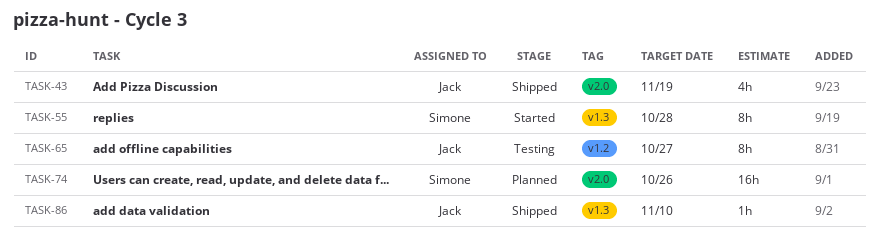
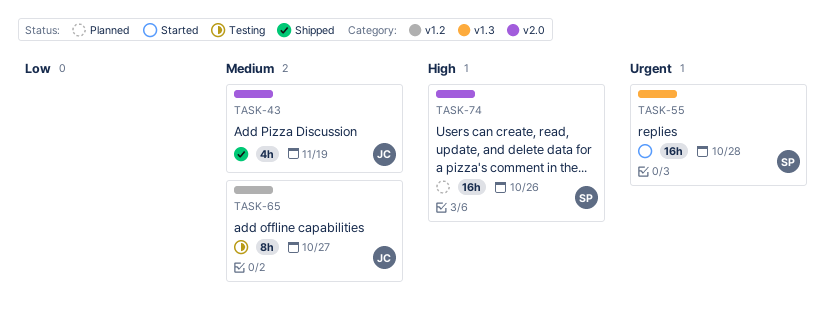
TASK-55, estimate: 8h -> 16h
TASK-86: present -> none

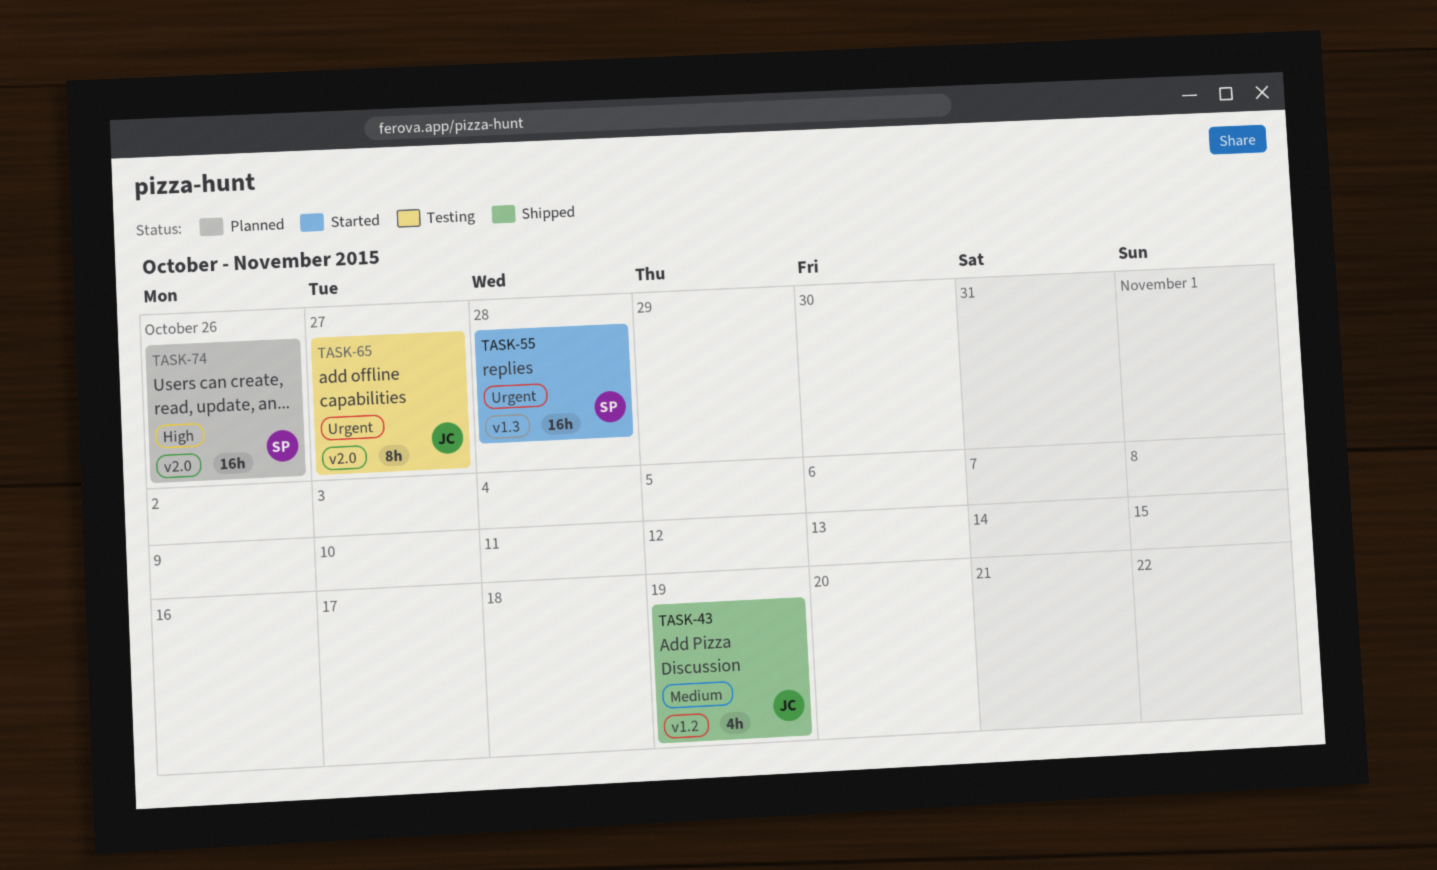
TASK-43, label: v2.0 -> v1.2
TASK-65, priority: Medium -> Urgent
TASK-65, label: v1.2 -> v2.0

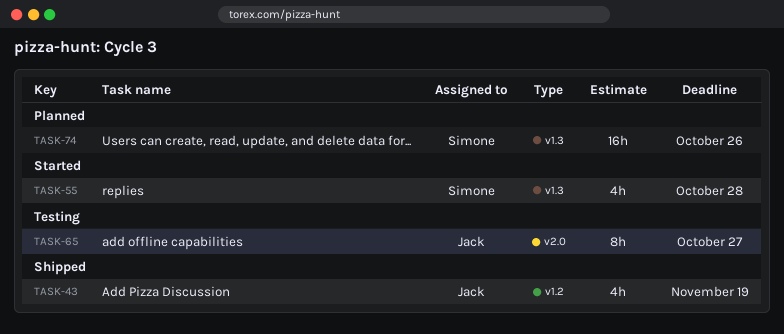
TASK-55, estimate: 16h -> 4h
TASK-74, label: v2.0 -> v1.3

